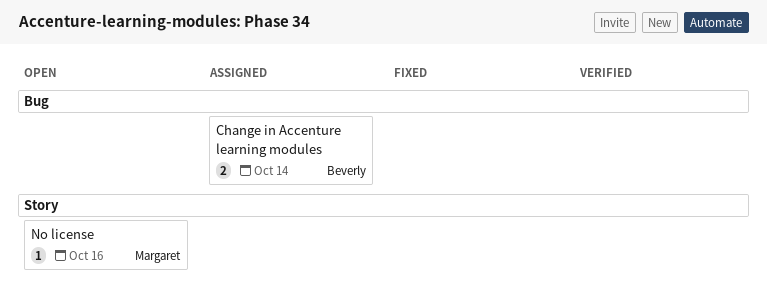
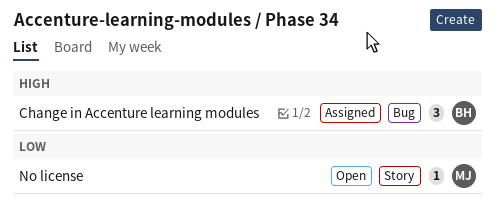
Change in Accenture learning modules, estimate: 2 -> 3

